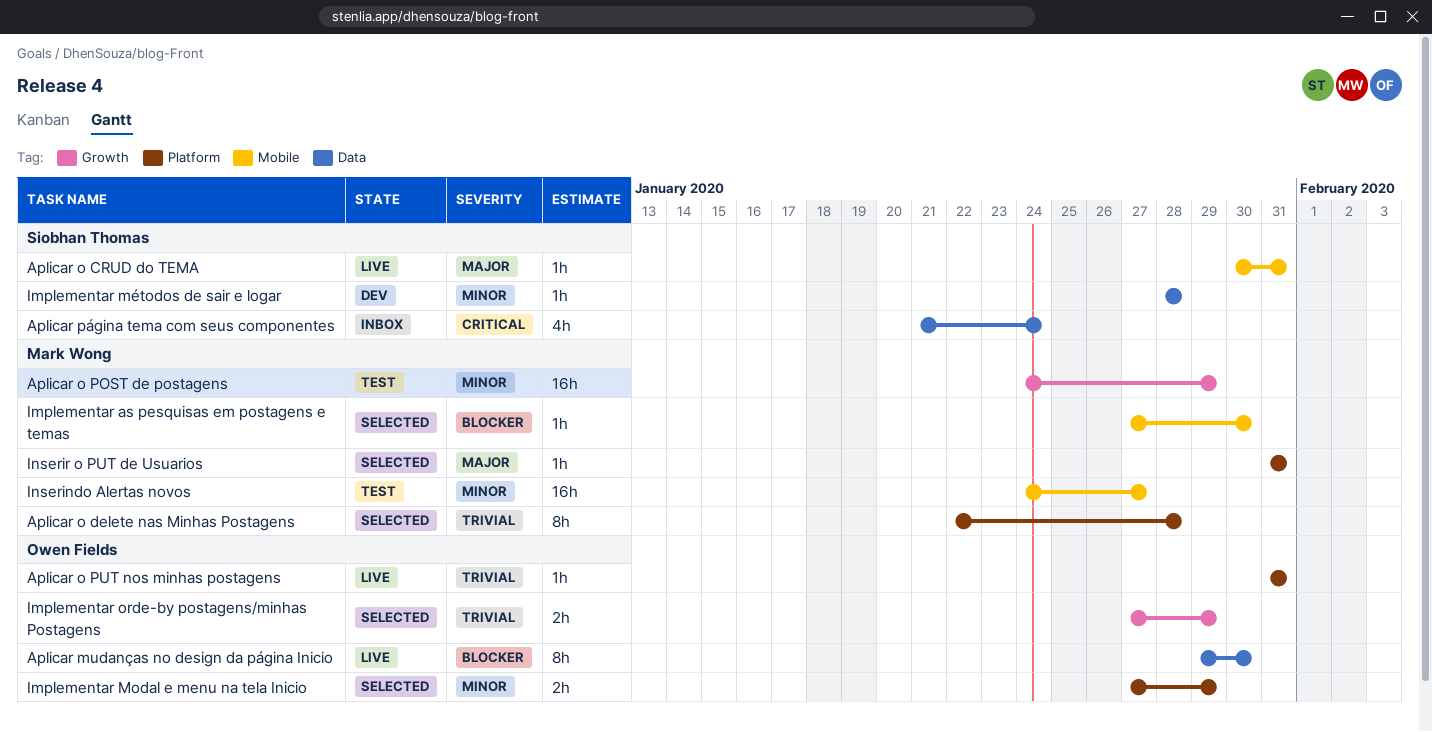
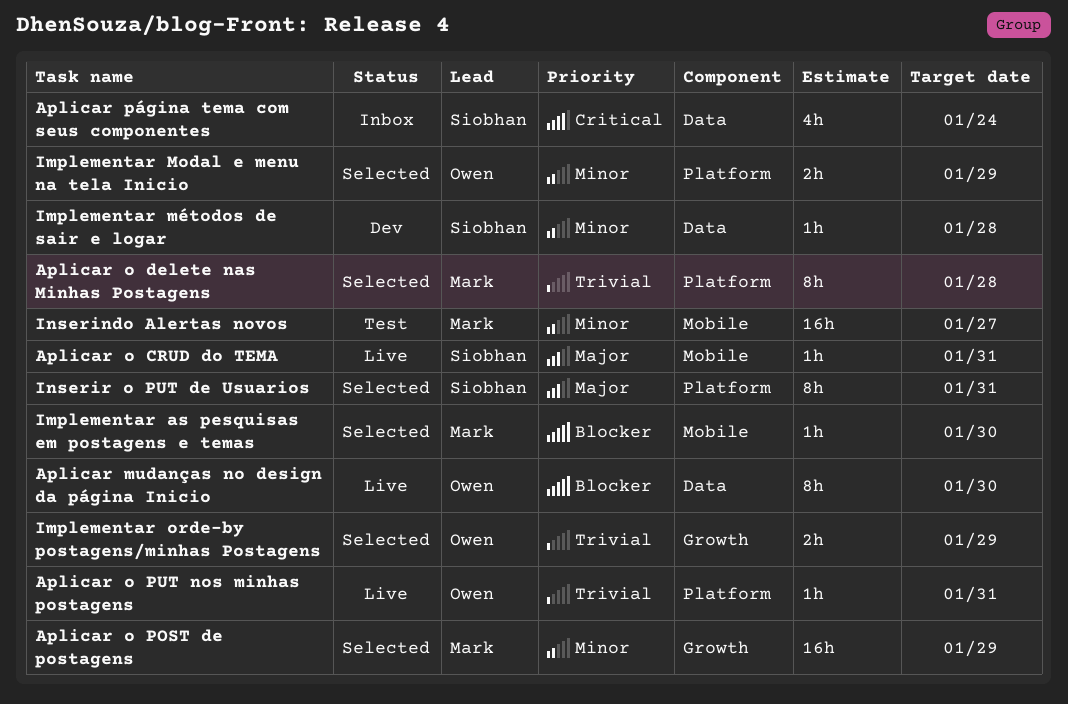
Aplicar o POST de postagens, status: Test -> Selected
Inserir o PUT de Usuarios, owner: Mark Wong -> Siobhan Thomas
Inserir o PUT de Usuarios, estimate: 1h -> 8h

